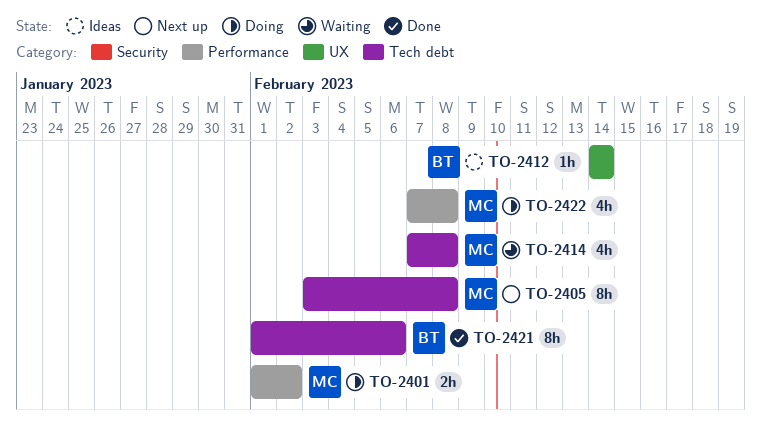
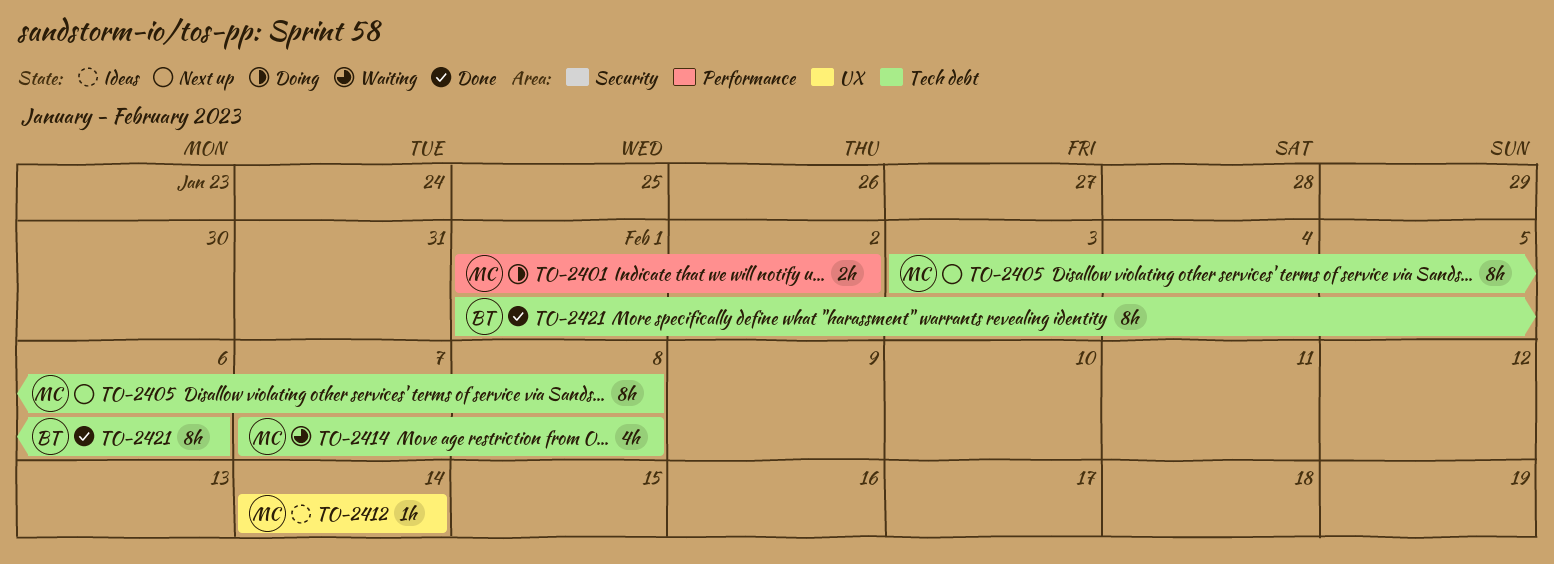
TO-2412, owner: BT -> MC
TO-2422: present -> none

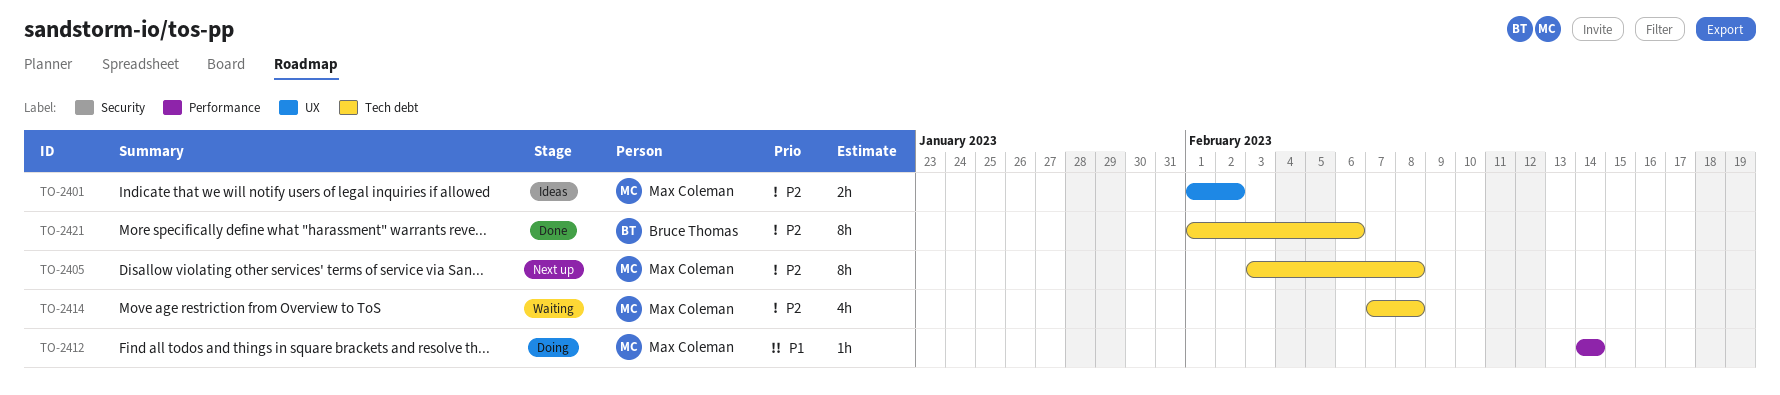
TO-2401, status: Doing -> Ideas
TO-2401, label: Performance -> UX
TO-2412, status: Ideas -> Doing
TO-2412, label: UX -> Performance

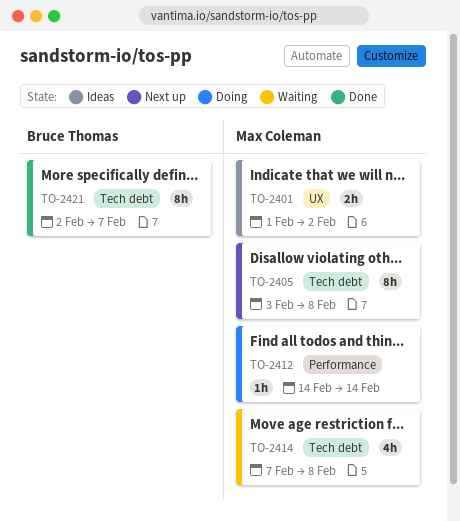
TO-2421, start: Feb 1 -> Feb 2
TO-2421, due: Feb 6 -> Feb 7

